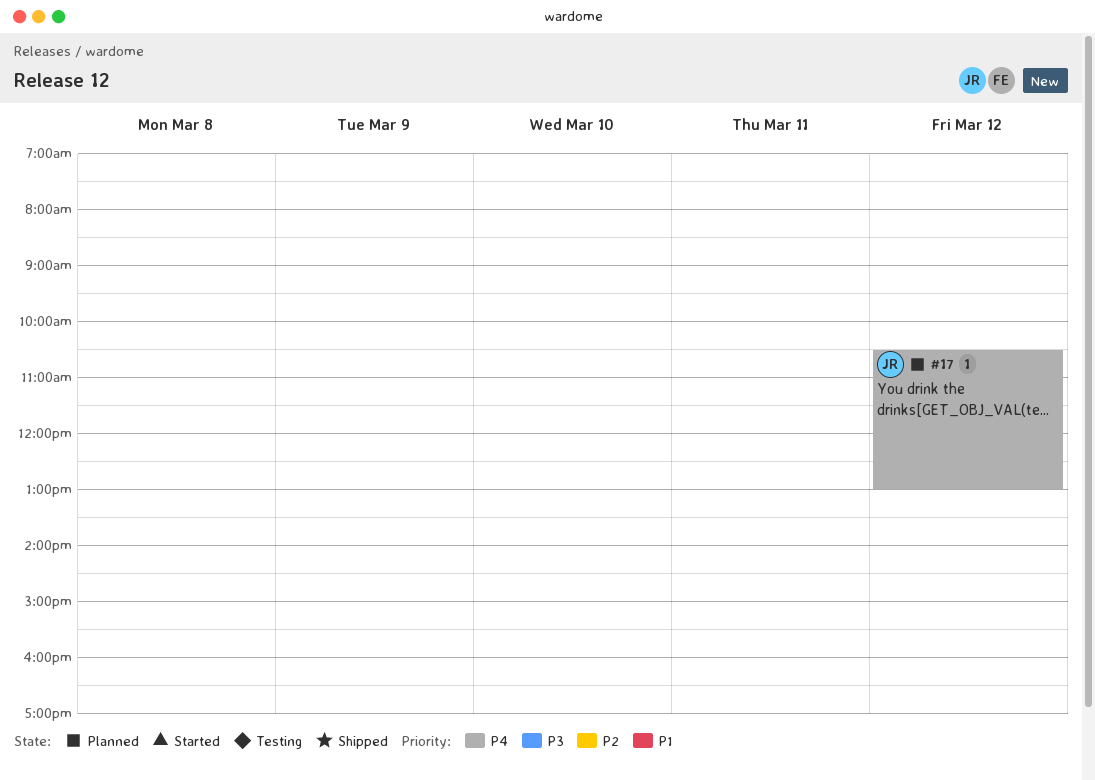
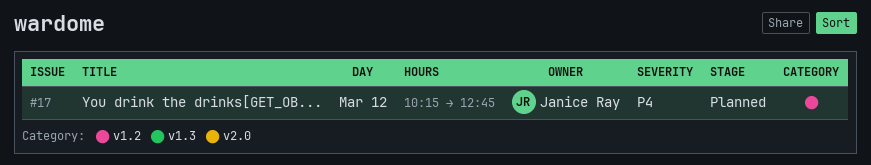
#17, begins: 10:30 -> 10:15
#17, ends: 13:00 -> 12:45

